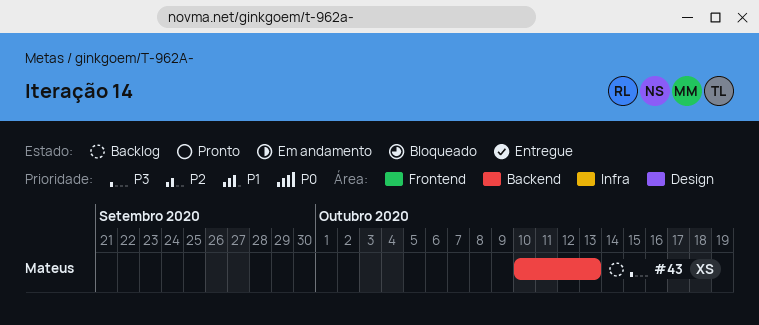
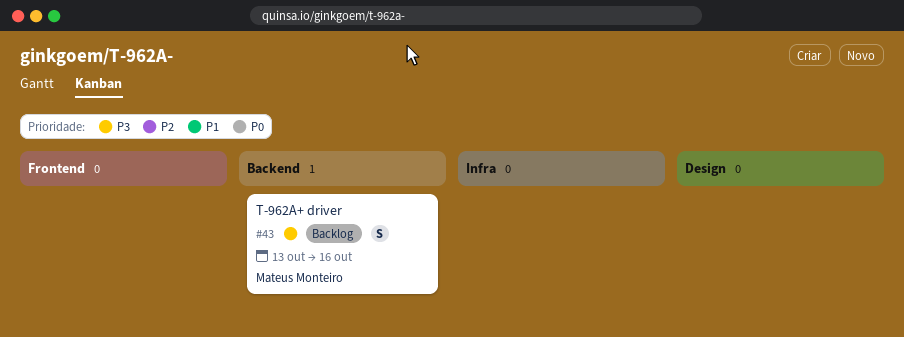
#43, estimate: XS -> S
#43, start: Oct 10 -> Oct 13
#43, due: Oct 13 -> Oct 16

